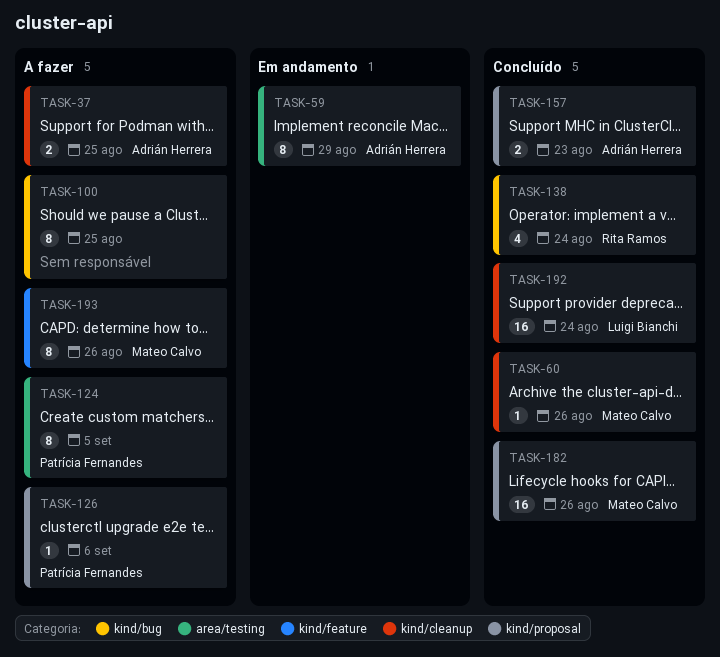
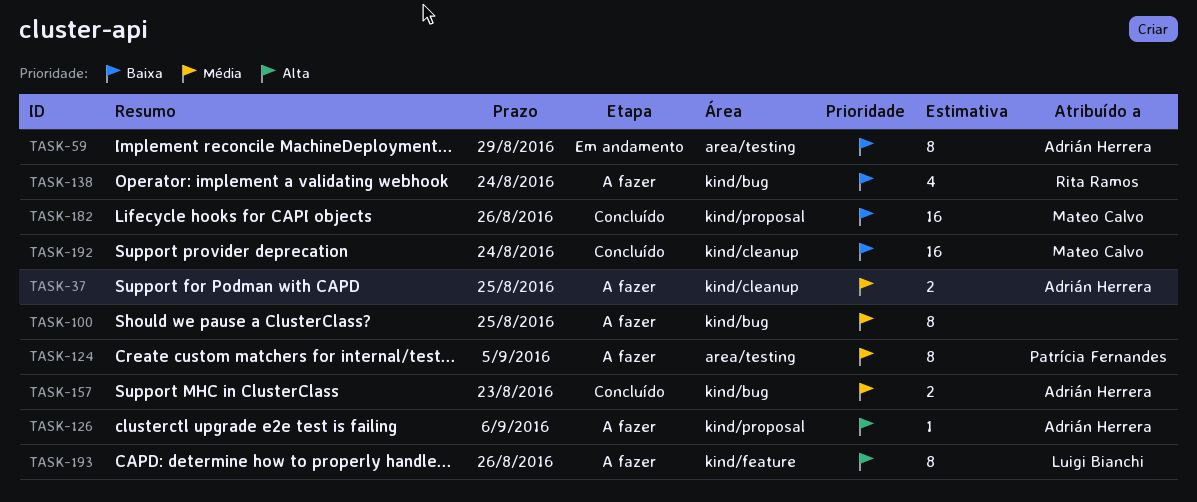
TASK-60: present -> none
TASK-126, owner: Patrícia Fernandes -> Adrián Herrera
TASK-138, status: Concluído -> A fazer
TASK-157, label: kind/proposal -> kind/bug
TASK-192, owner: Luigi Bianchi -> Mateo Calvo
TASK-193, owner: Mateo Calvo -> Luigi Bianchi

